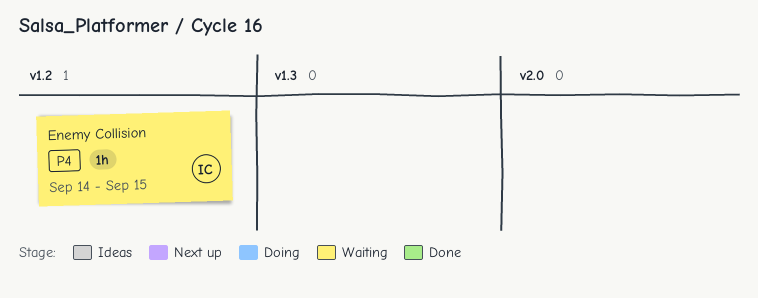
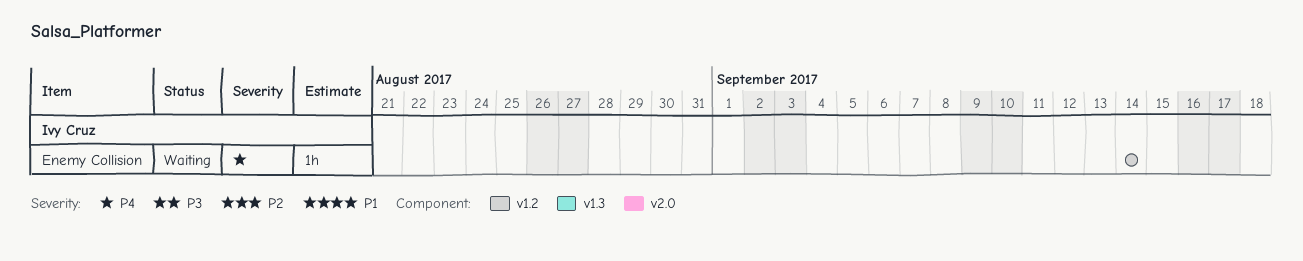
Enemy Collision, due: Sep 15 -> Sep 14

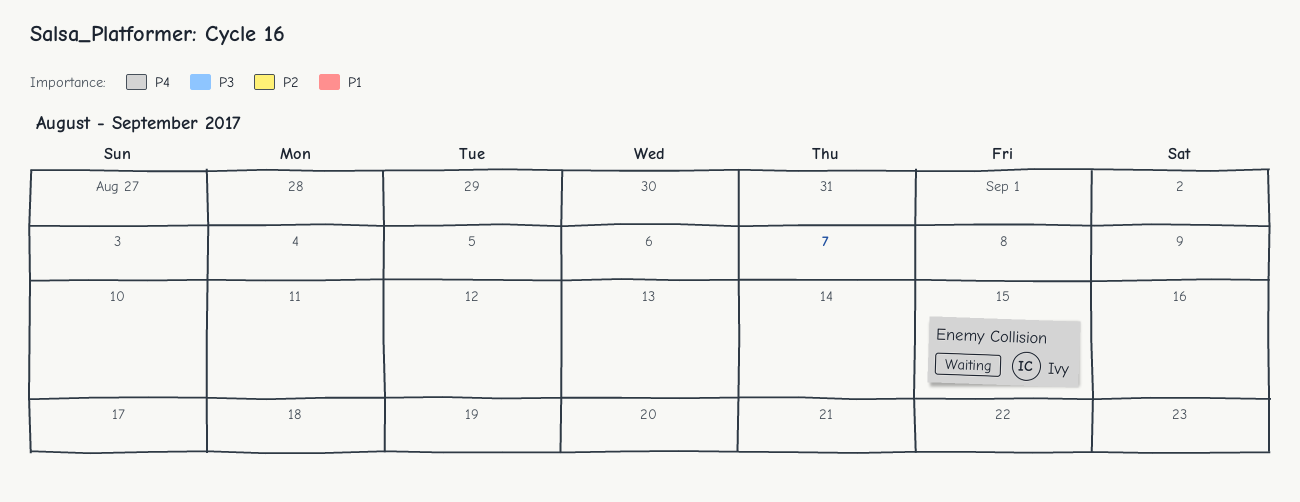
Enemy Collision, due: Sep 14 -> Sep 15

